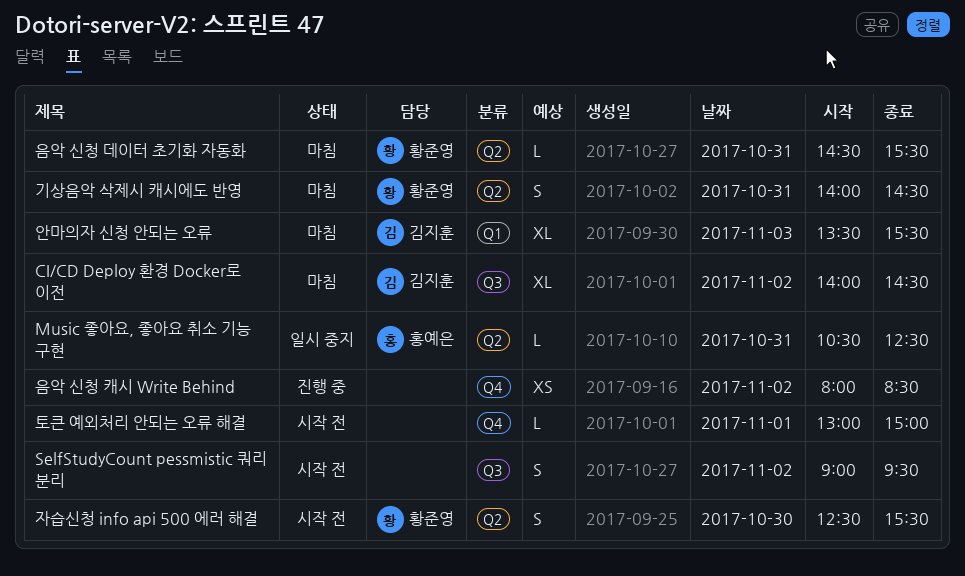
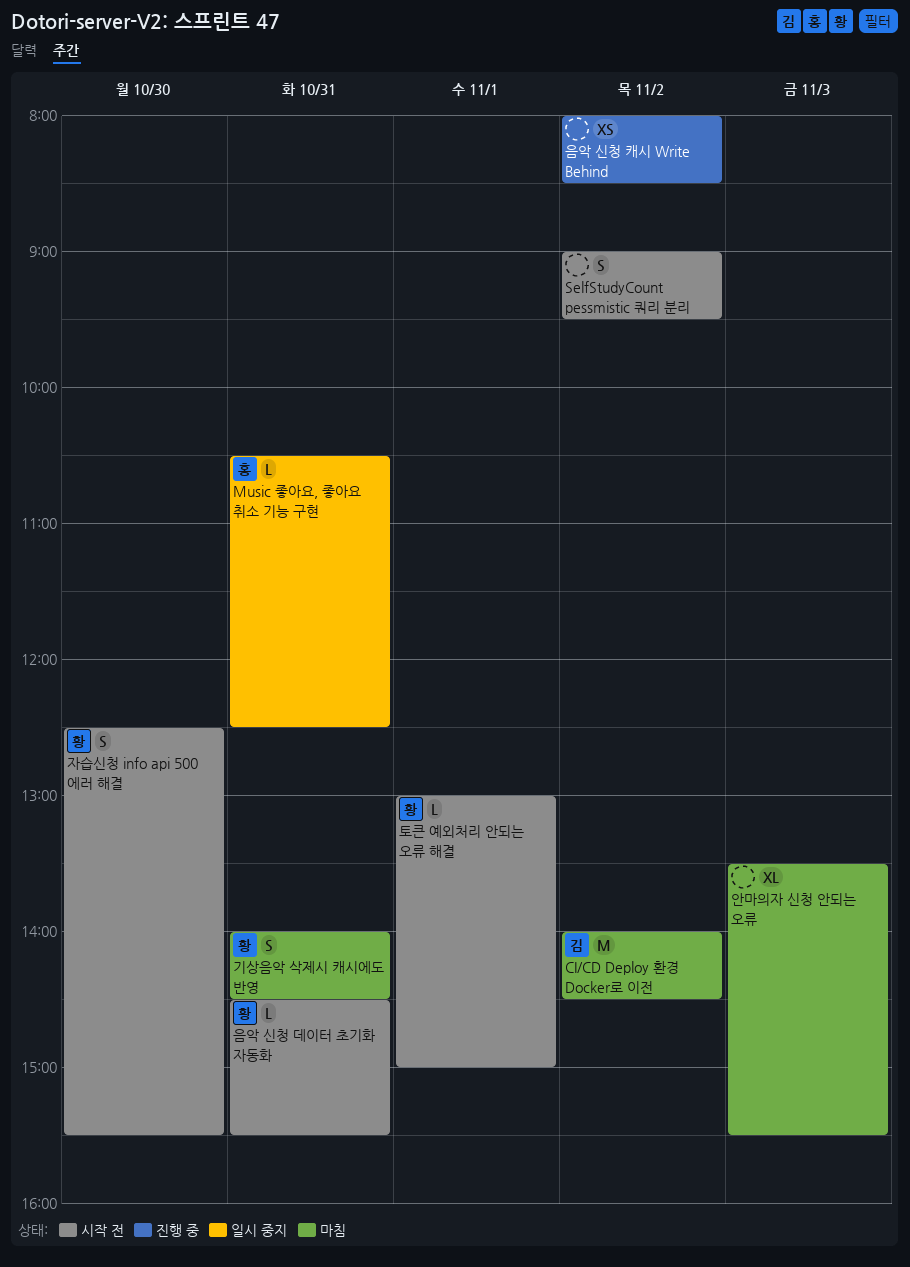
CI/CD Deploy 환경 Docker로 이전, estimate: XL -> M
안마의자 신청 안되는 오류, owner: 김지훈 -> none
음악 신청 데이터 초기화 자동화, status: 마침 -> 시작 전
토큰 예외처리 안되는 오류 해결, owner: none -> 황준영

